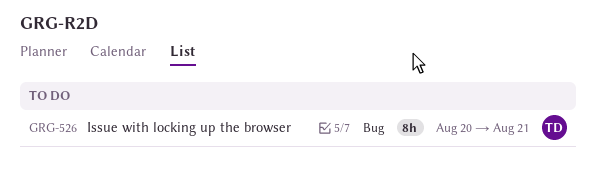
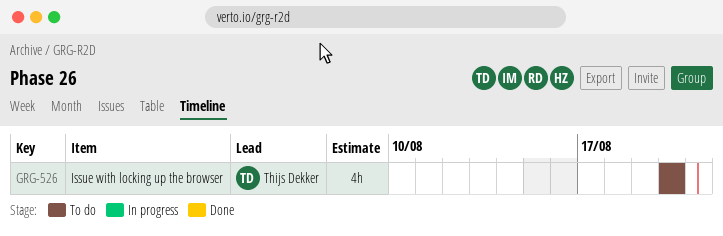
GRG-526, estimate: 8h -> 4h
GRG-526, due: Aug 21 -> Aug 20

